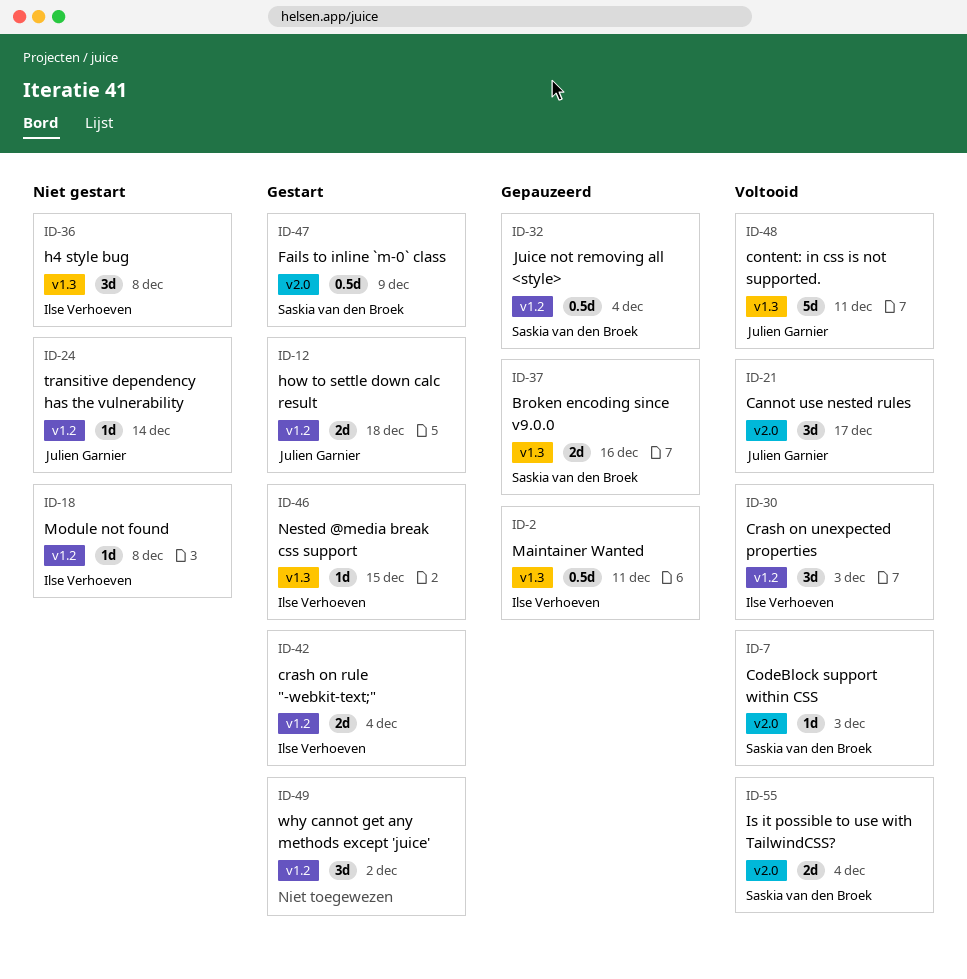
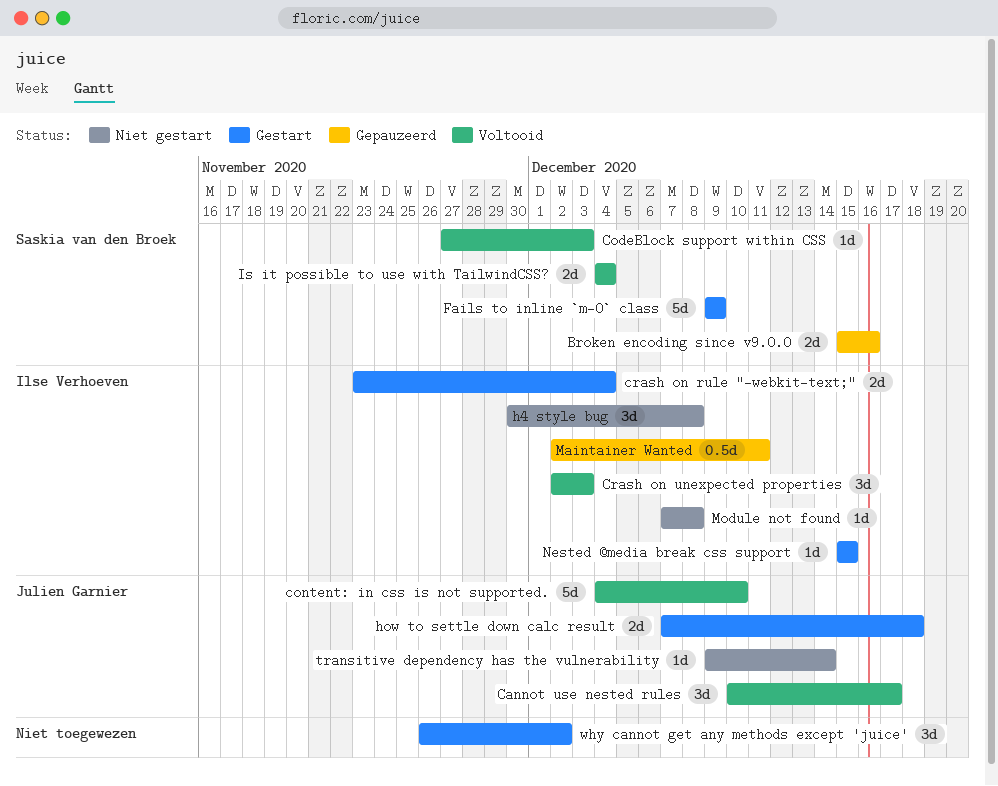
content: in css is not supported., due: Dec 11 -> Dec 10
Fails to inline `m-0` class, estimate: 0.5d -> 5d
Juice not removing all <style>: present -> none

